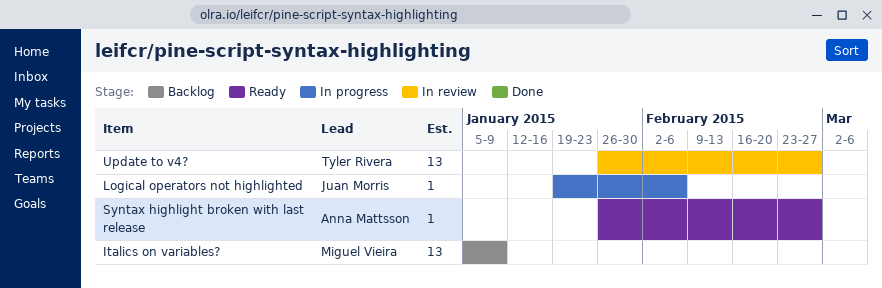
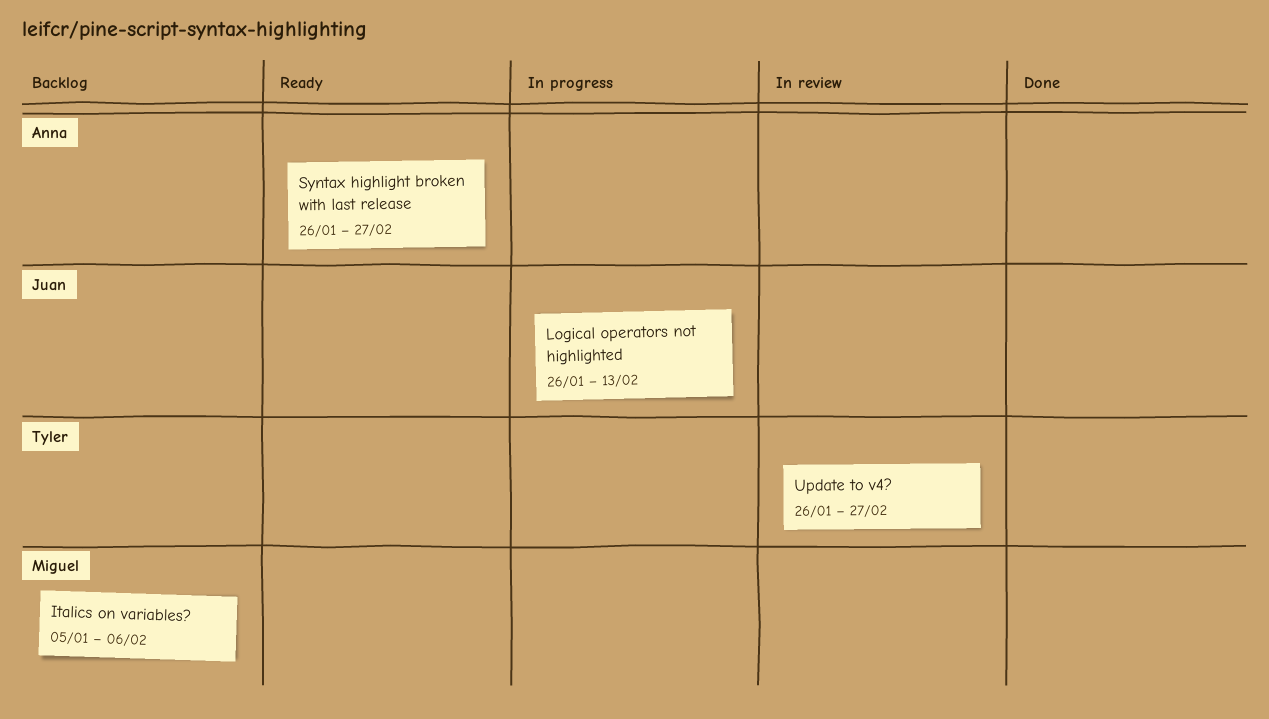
Italics on variables?, due: Jan 9 -> Feb 6
Logical operators not highlighted, start: Jan 19 -> Jan 26
Logical operators not highlighted, due: Feb 6 -> Feb 13

